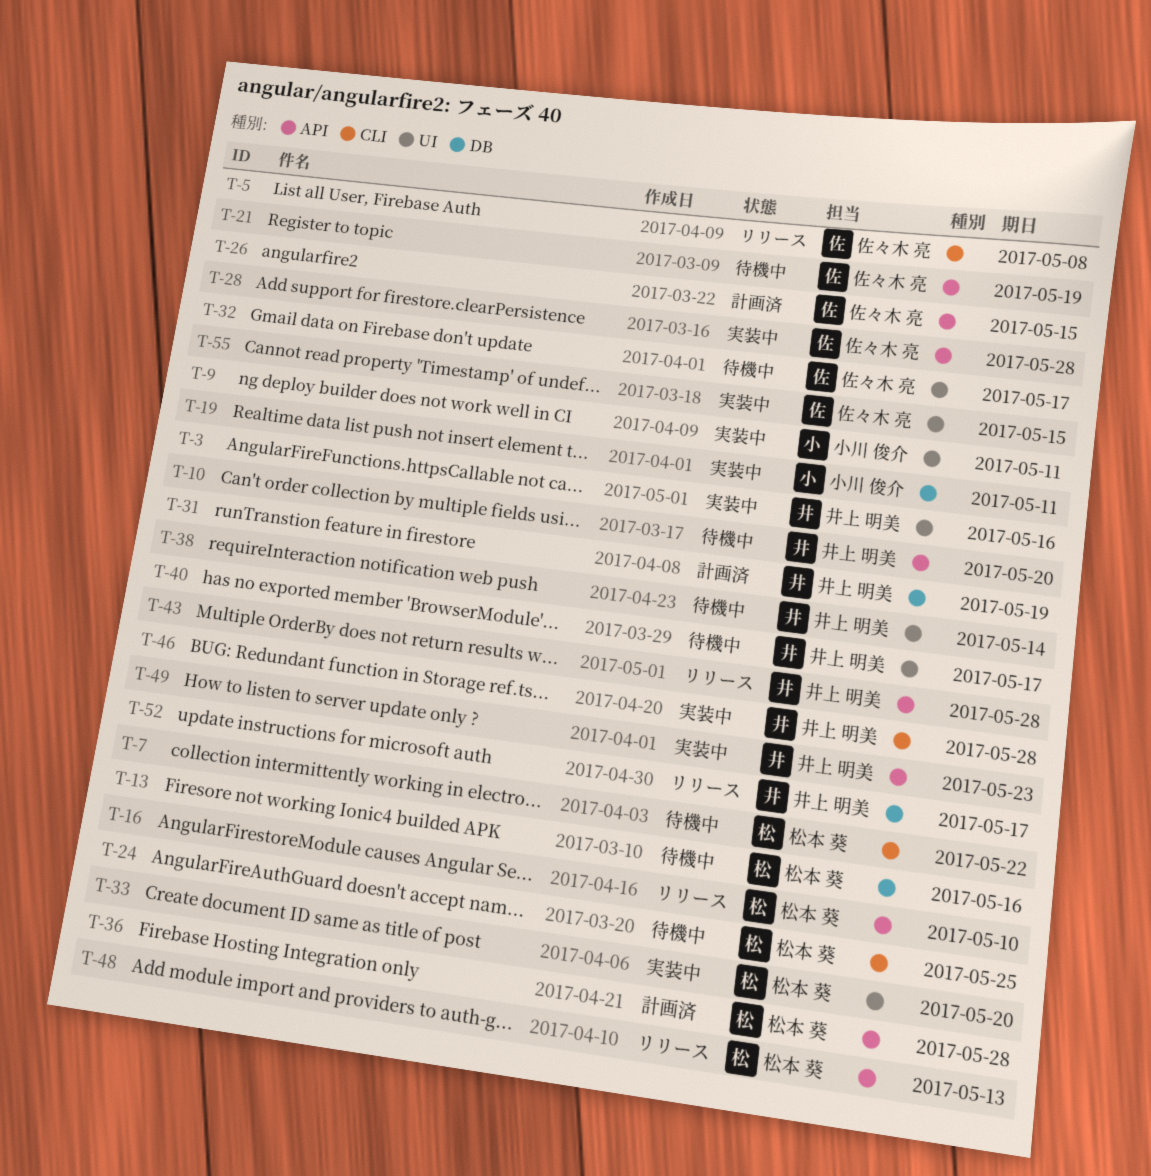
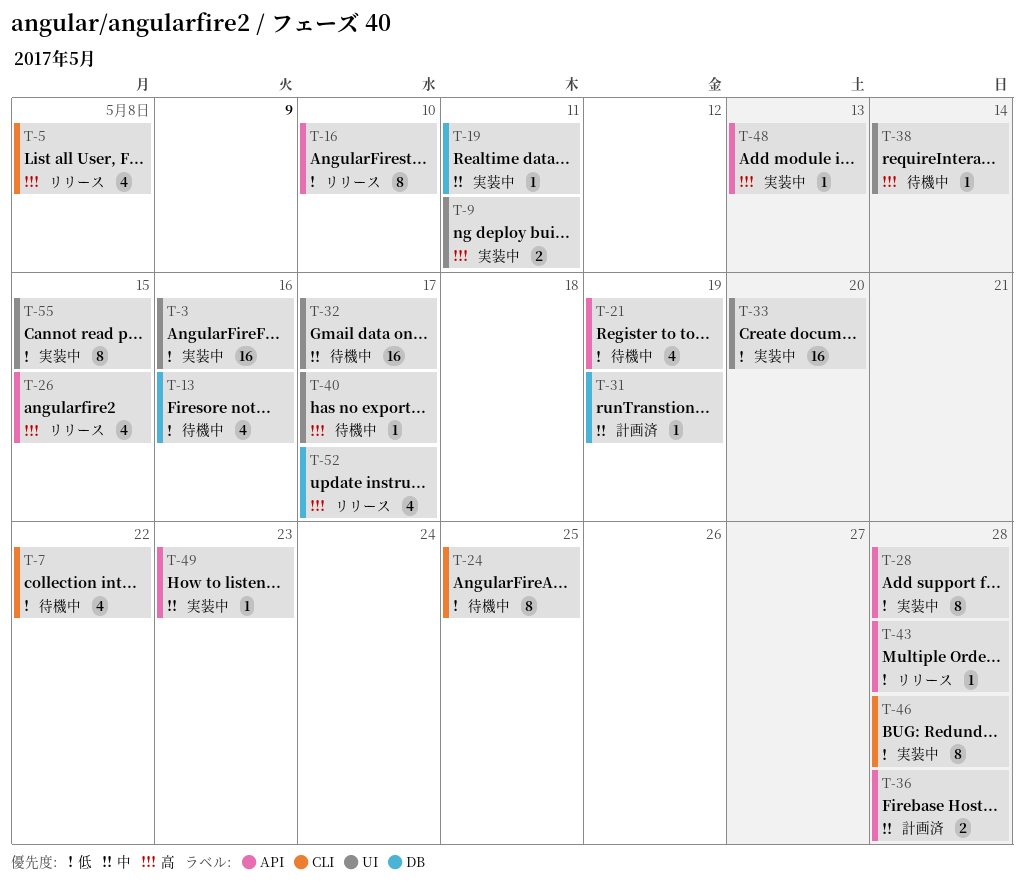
T-10: present -> none
T-26, status: 計画済 -> リリース
T-48, status: リリース -> 実装中

